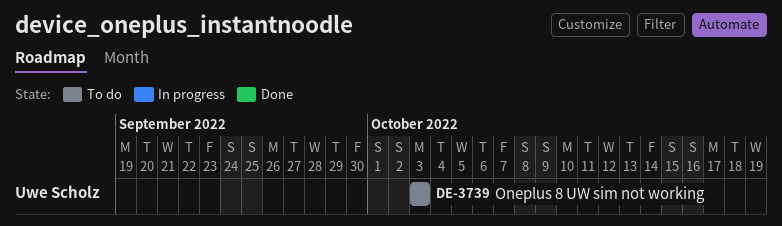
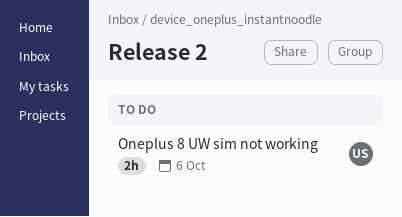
Oneplus 8 UW sim not working, due: Oct 3 -> Oct 6

